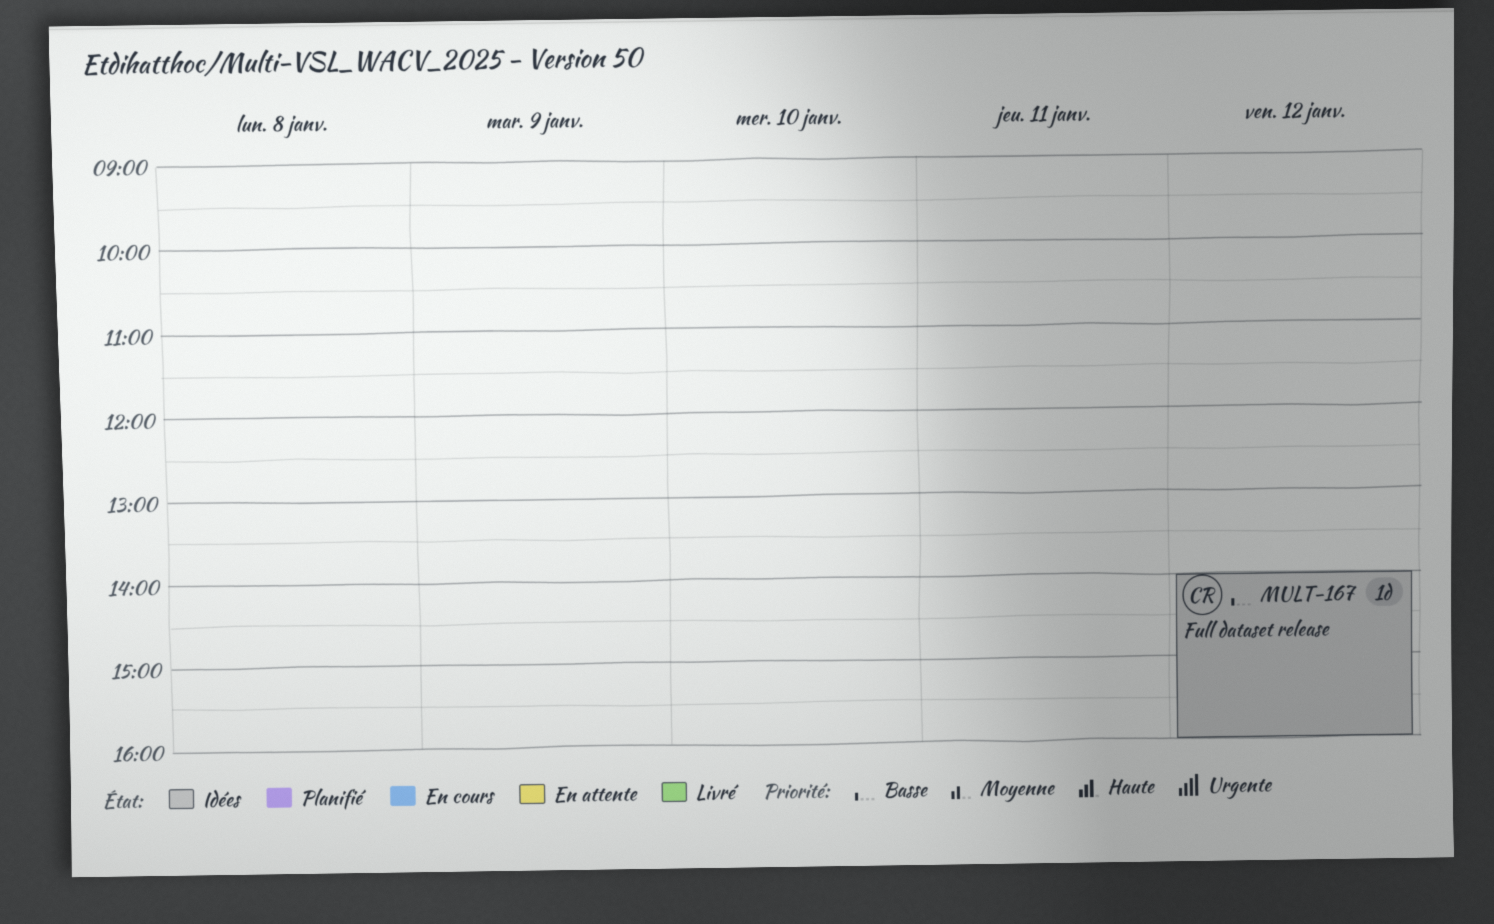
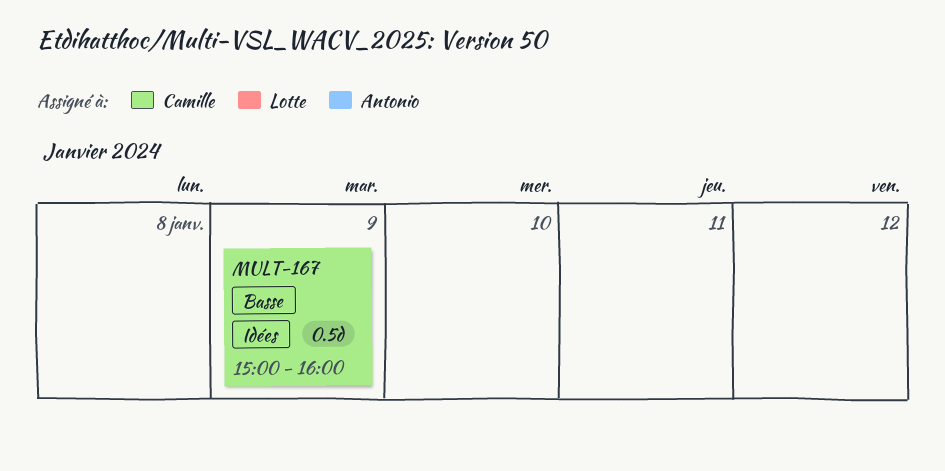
MULT-167, estimate: 1d -> 0.5d
MULT-167, day: Jan 12 -> Jan 9
MULT-167, begins: 14:00 -> 15:00

